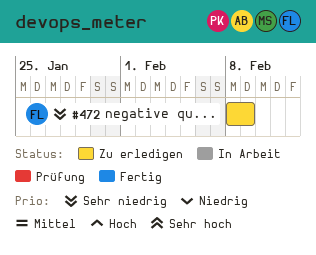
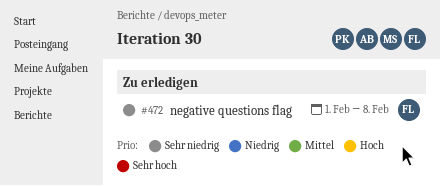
#472, start: Feb 8 -> Feb 1
#472, due: Feb 9 -> Feb 8

